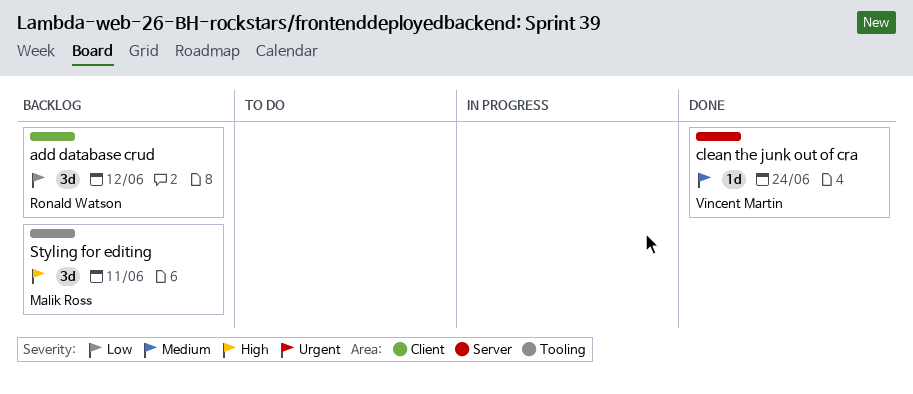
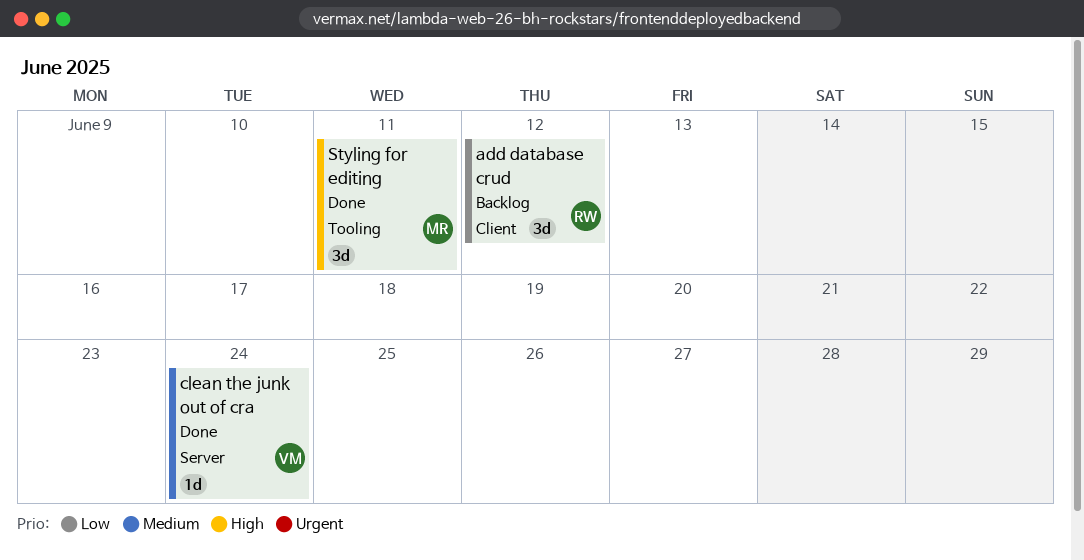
Styling for editing, status: Backlog -> Done

